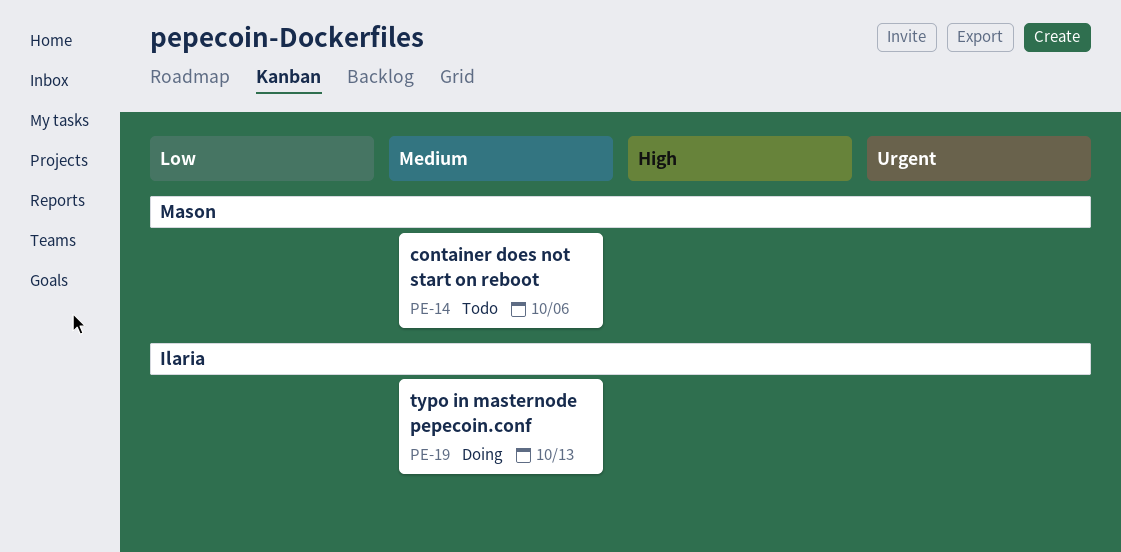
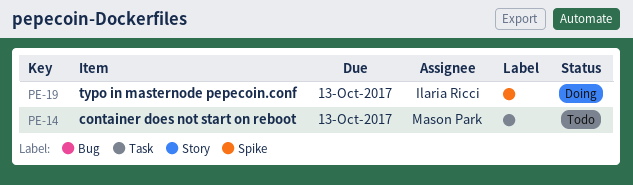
PE-14, due: Oct 6 -> Oct 13

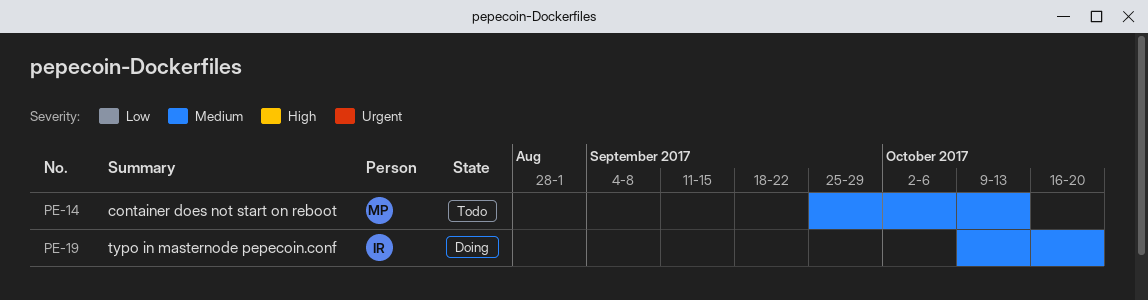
PE-19, due: Oct 13 -> Oct 20

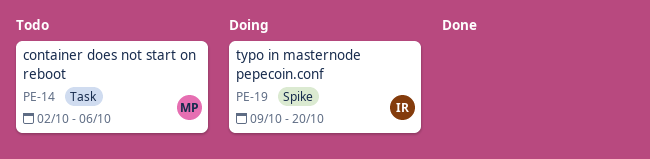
PE-14, start: Sep 25 -> Oct 2
PE-14, due: Oct 13 -> Oct 6

